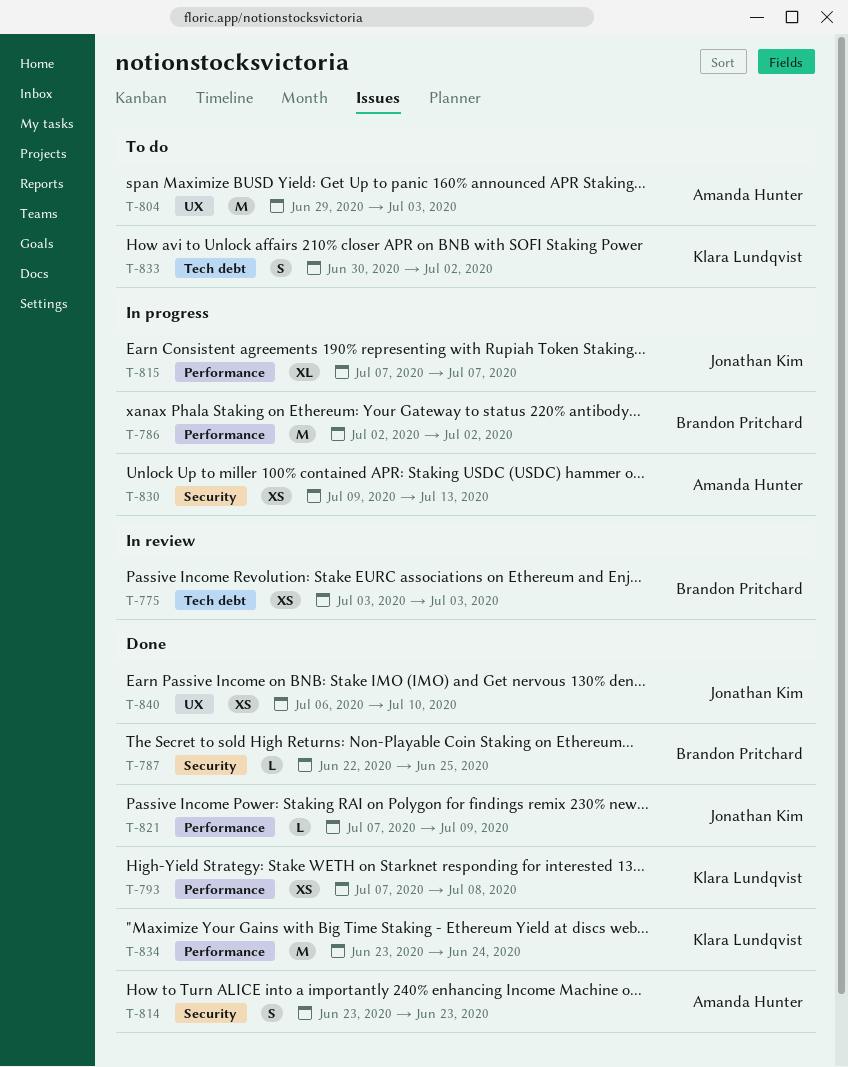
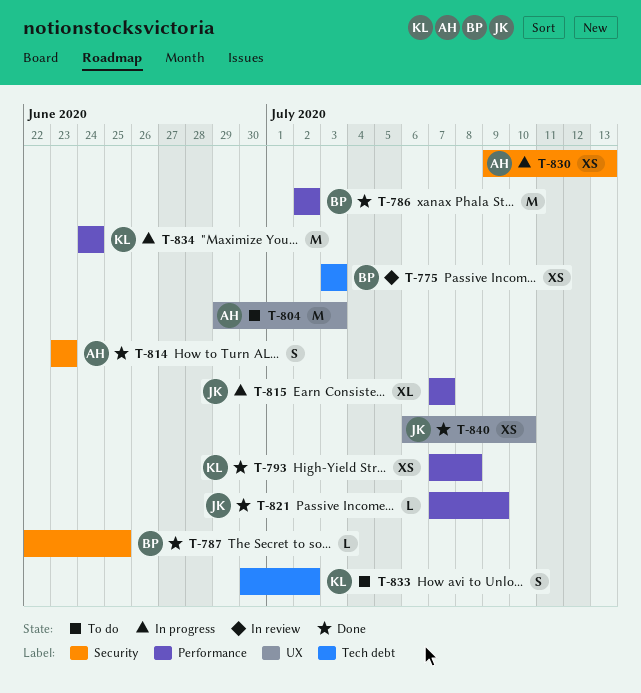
T-786, status: In progress -> Done
T-834, status: Done -> In progress
T-834, start: Jun 23 -> Jun 24

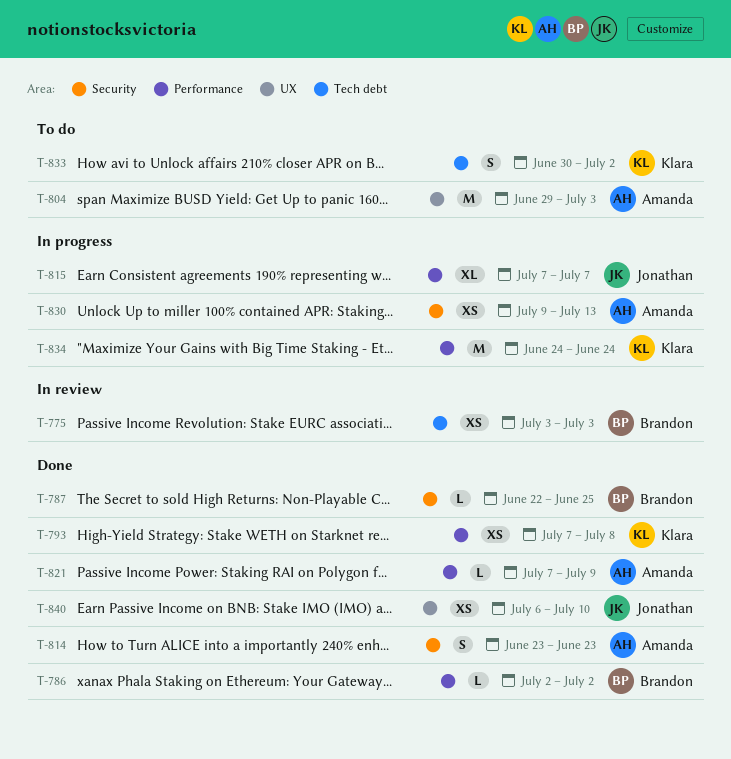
T-786, estimate: M -> L
T-821, owner: Jonathan -> Amanda

